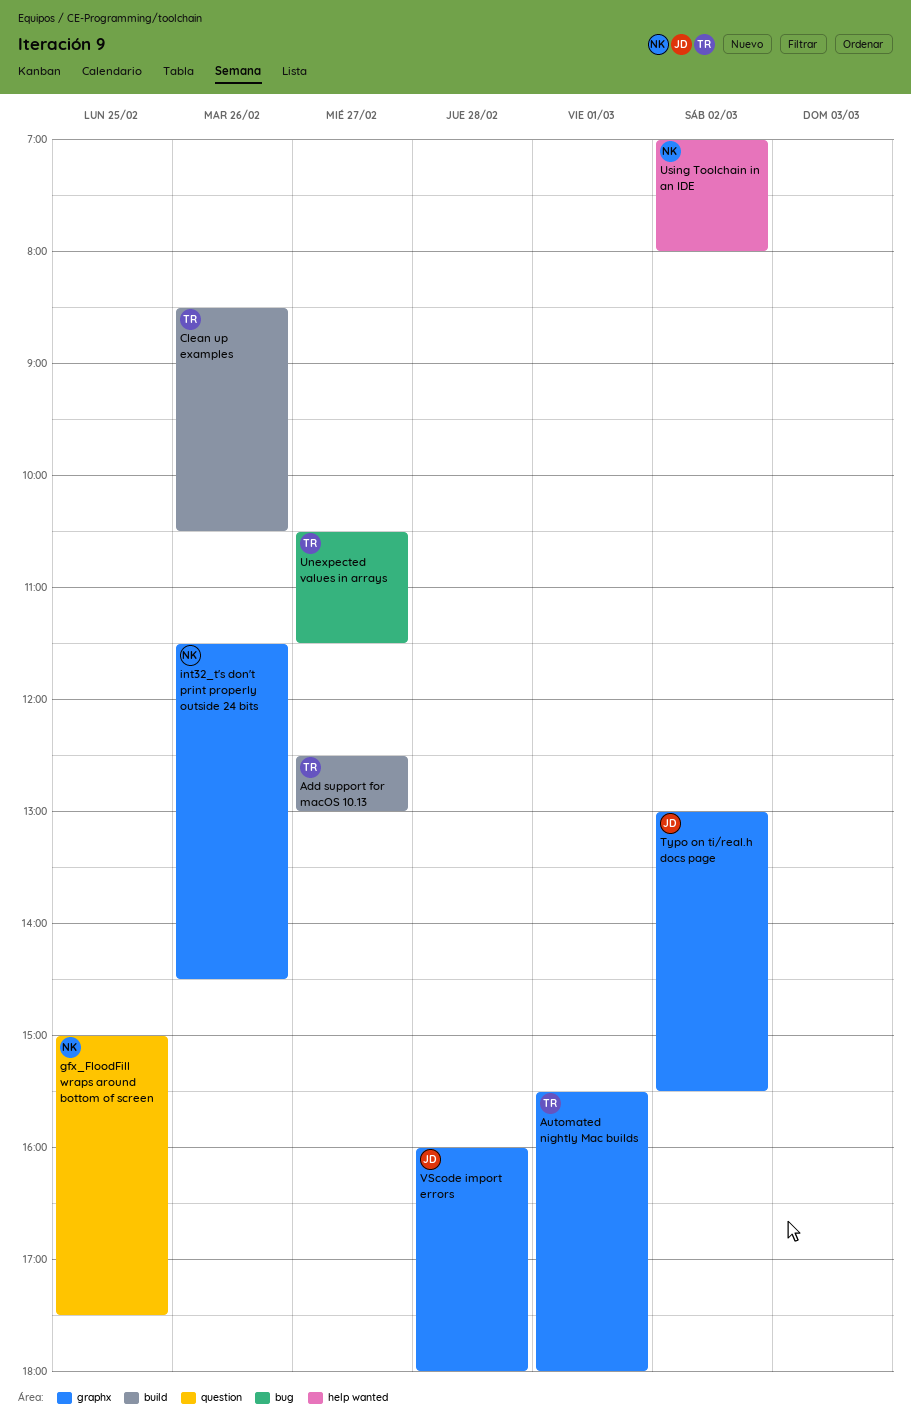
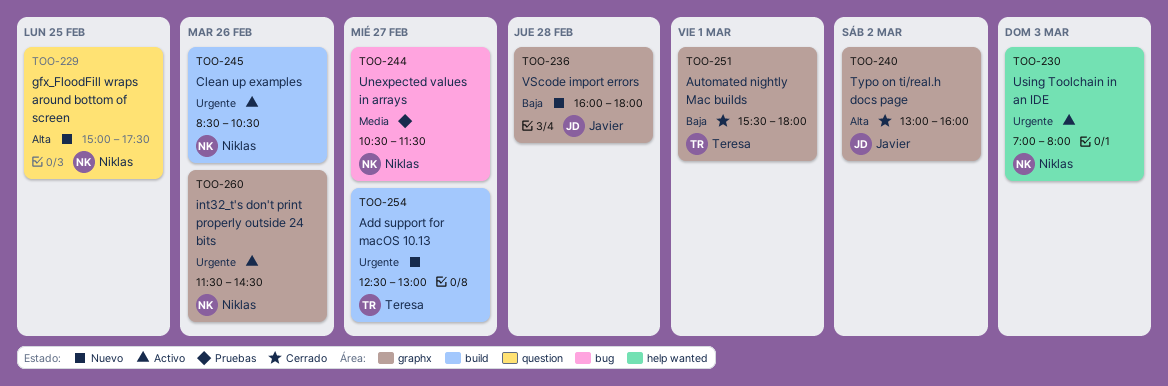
Clean up examples, owner: Teresa -> Niklas
Typo on ti/real.h docs page, ends: 15:30 -> 16:00
Unexpected values in arrays, owner: Teresa -> Niklas
Using Toolchain in an IDE, day: Mar 2 -> Mar 3

